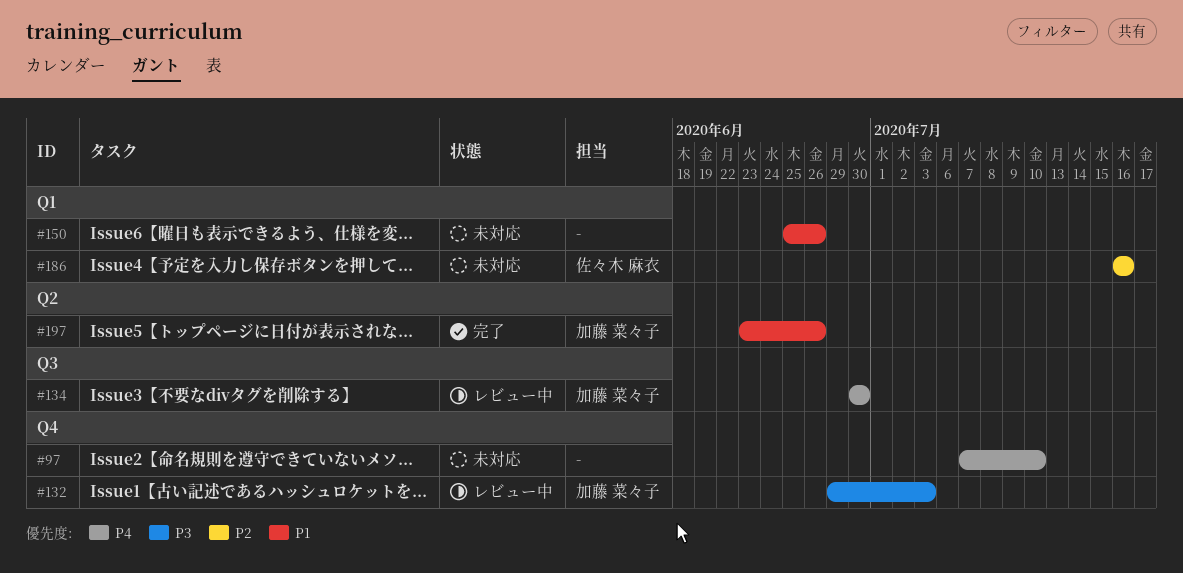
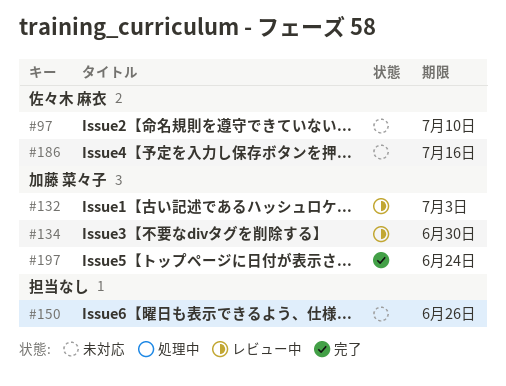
#97, owner: none -> 佐々木 麻衣
#197, due: Jun 26 -> Jun 24

